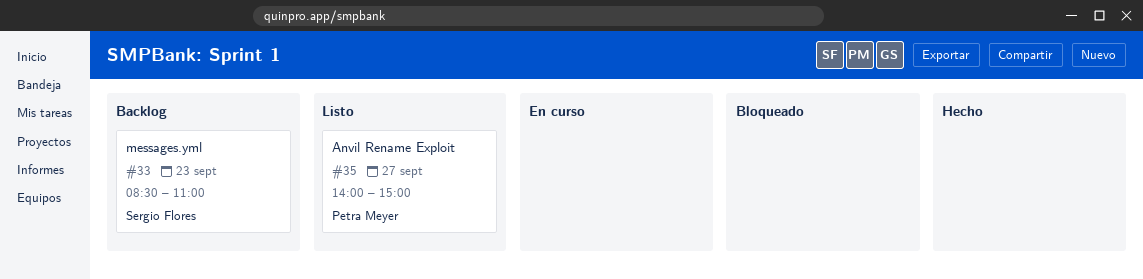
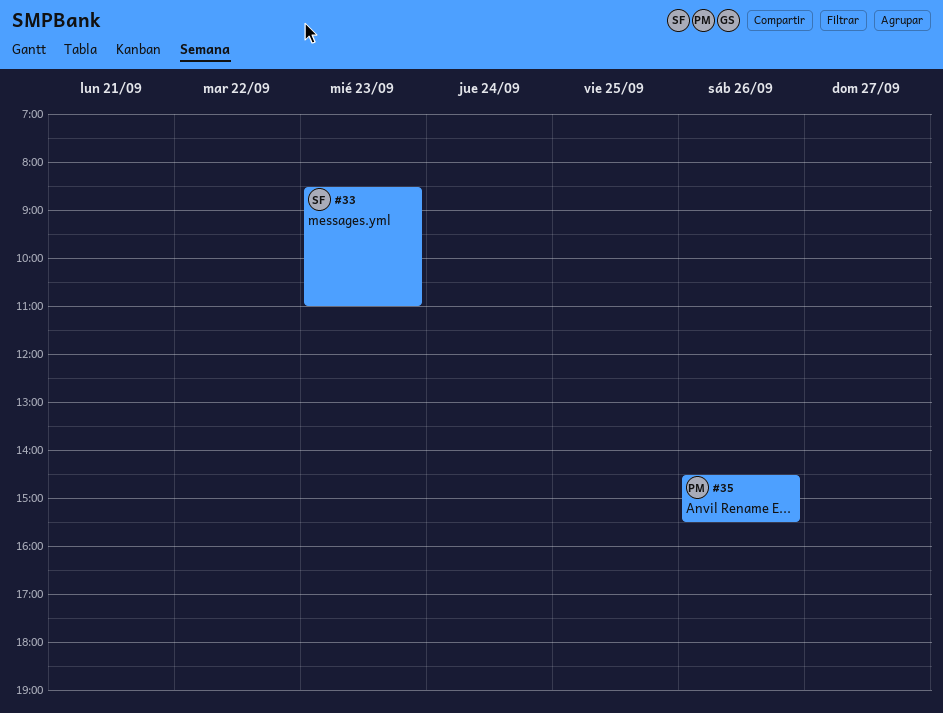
#35, day: Sep 27 -> Sep 26
#35, begins: 14:00 -> 14:30
#35, ends: 15:00 -> 15:30

